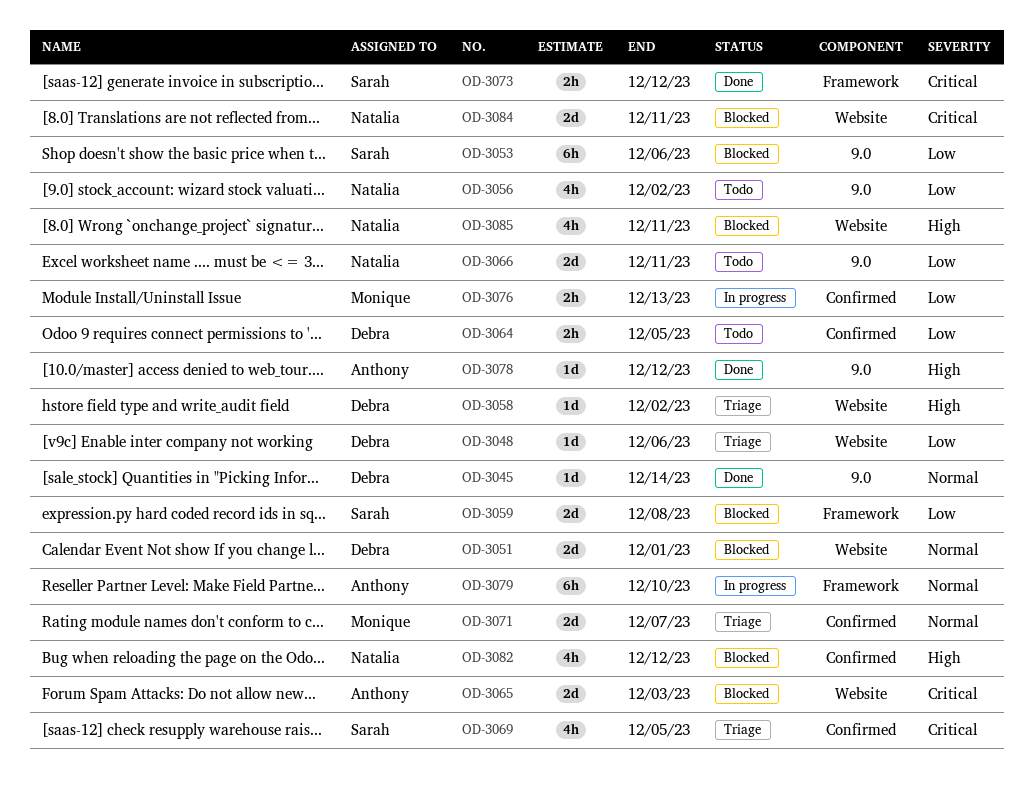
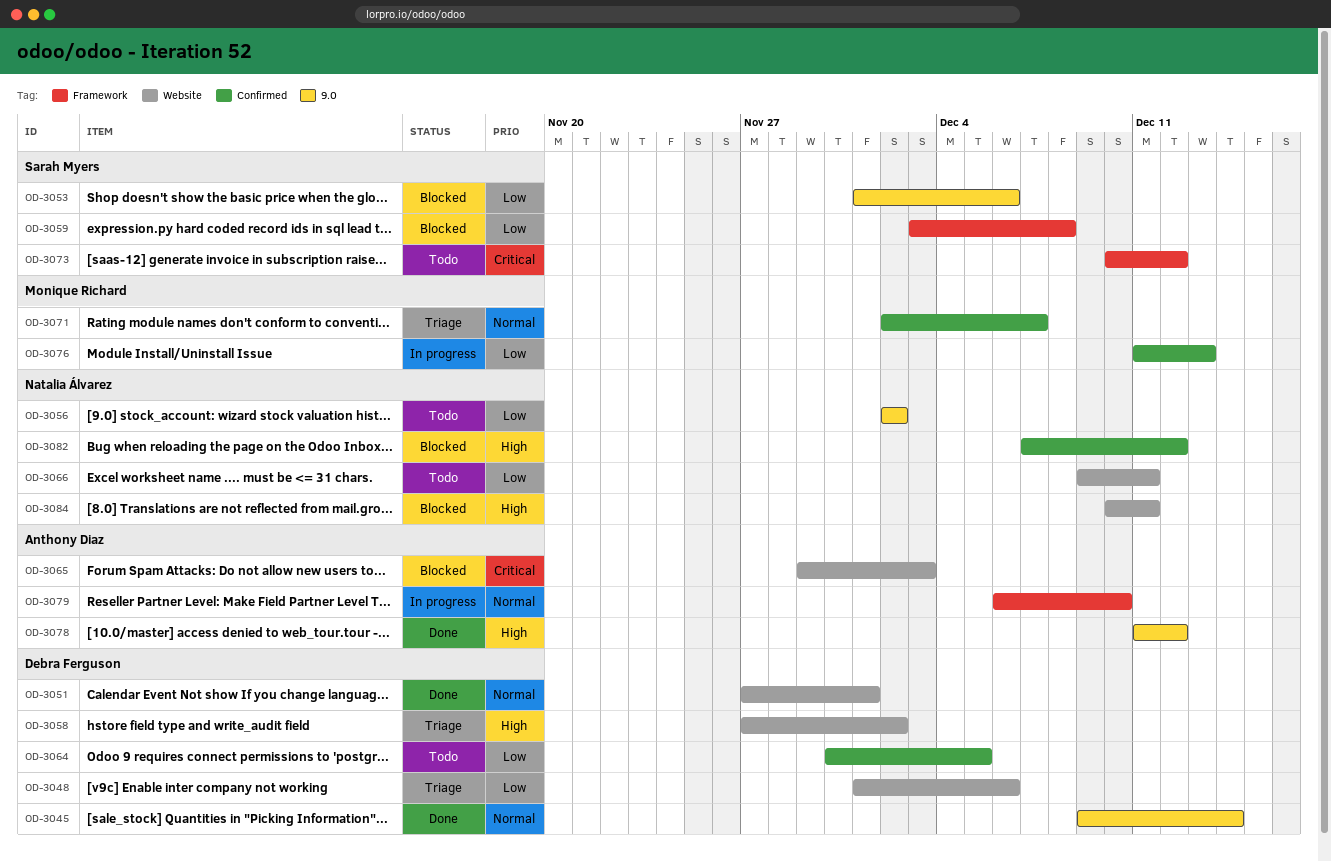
OD-3051, status: Blocked -> Done
OD-3066, label: 9.0 -> Website
OD-3069: present -> none
OD-3073, status: Done -> Todo
OD-3084, priority: Critical -> High
OD-3085: present -> none

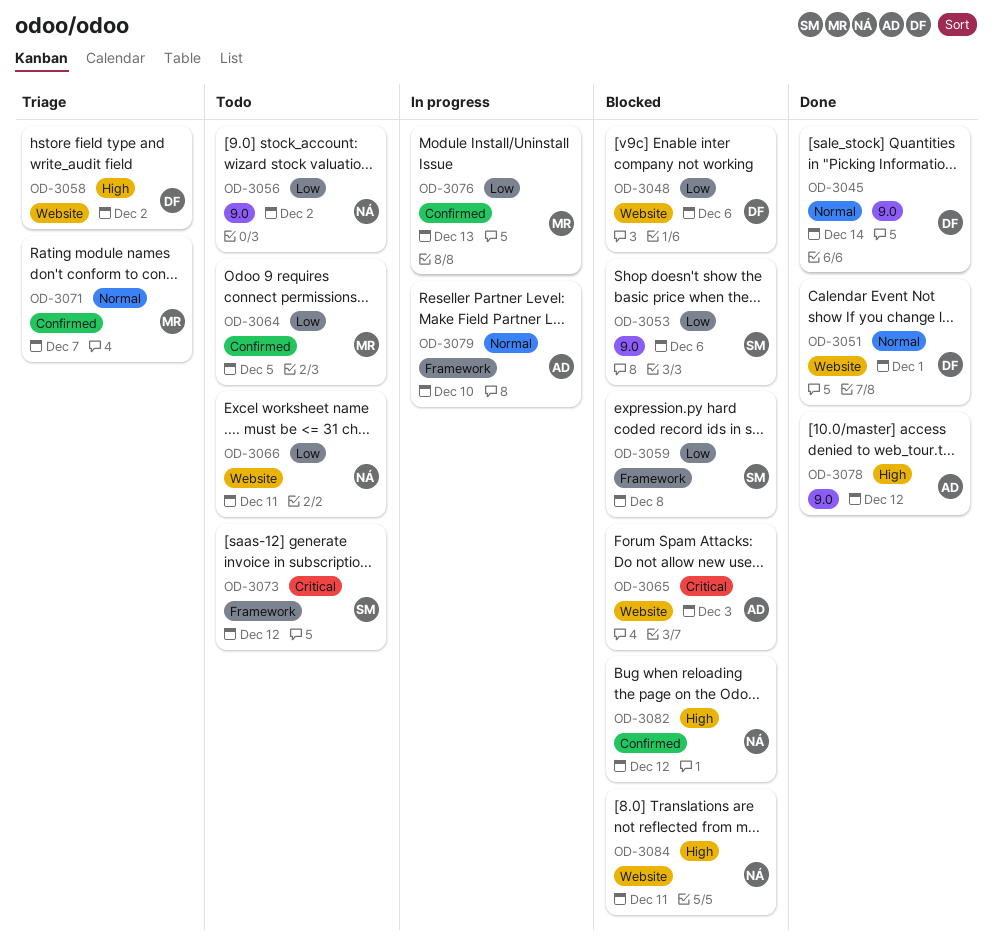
OD-3048, status: Triage -> Blocked
OD-3064, owner: Debra Ferguson -> Monique Richard

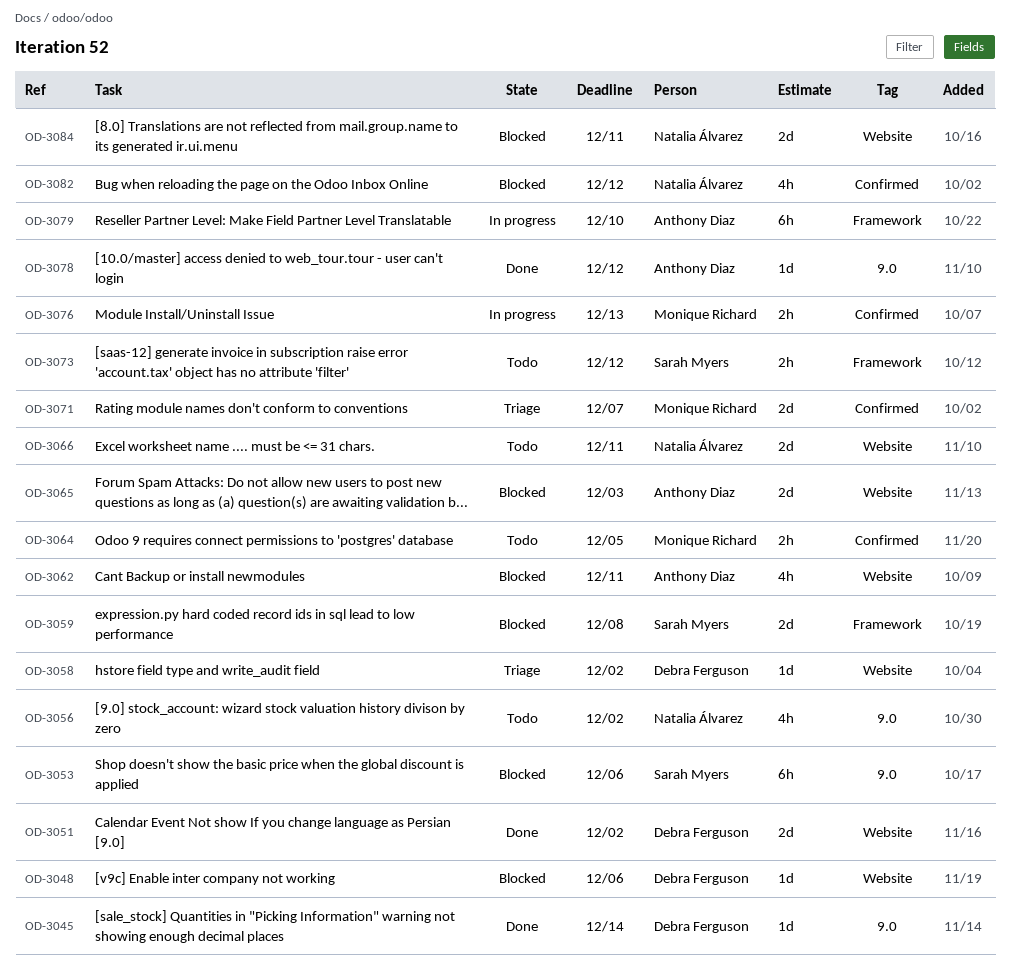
OD-3051, due: Dec 1 -> Dec 2
OD-3062: none -> present

